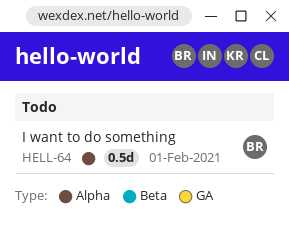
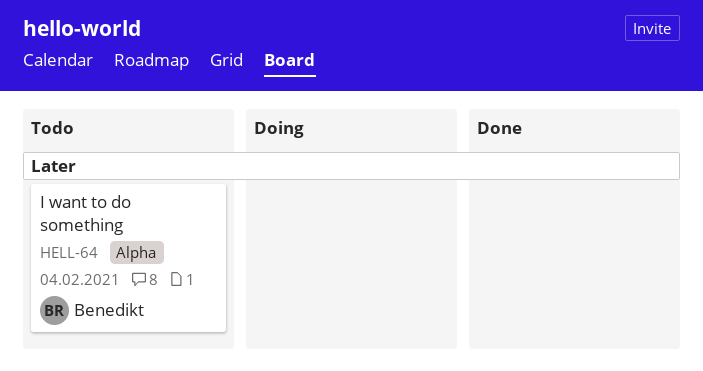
HELL-64, due: Feb 1 -> Feb 4

